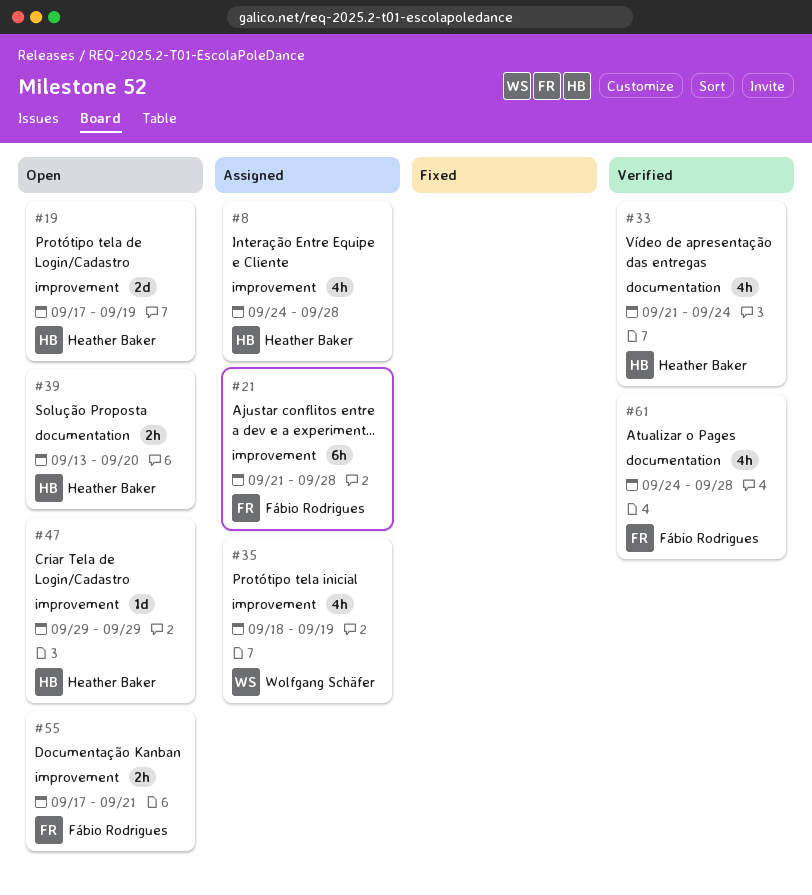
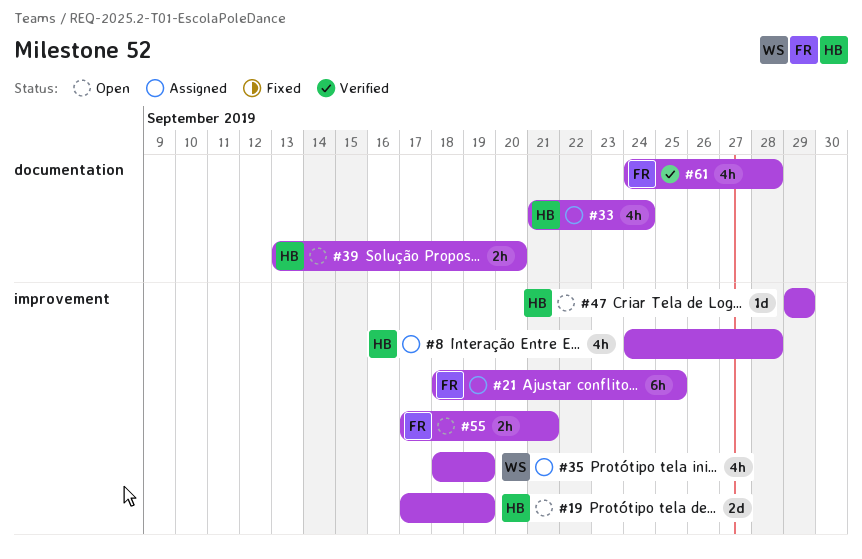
#21, start: Sep 21 -> Sep 18
#21, due: Sep 28 -> Sep 25
#33, status: Verified -> Assigned

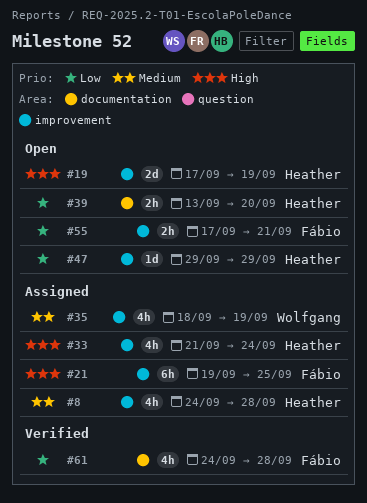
#21, start: Sep 18 -> Sep 19
#33, label: documentation -> improvement

